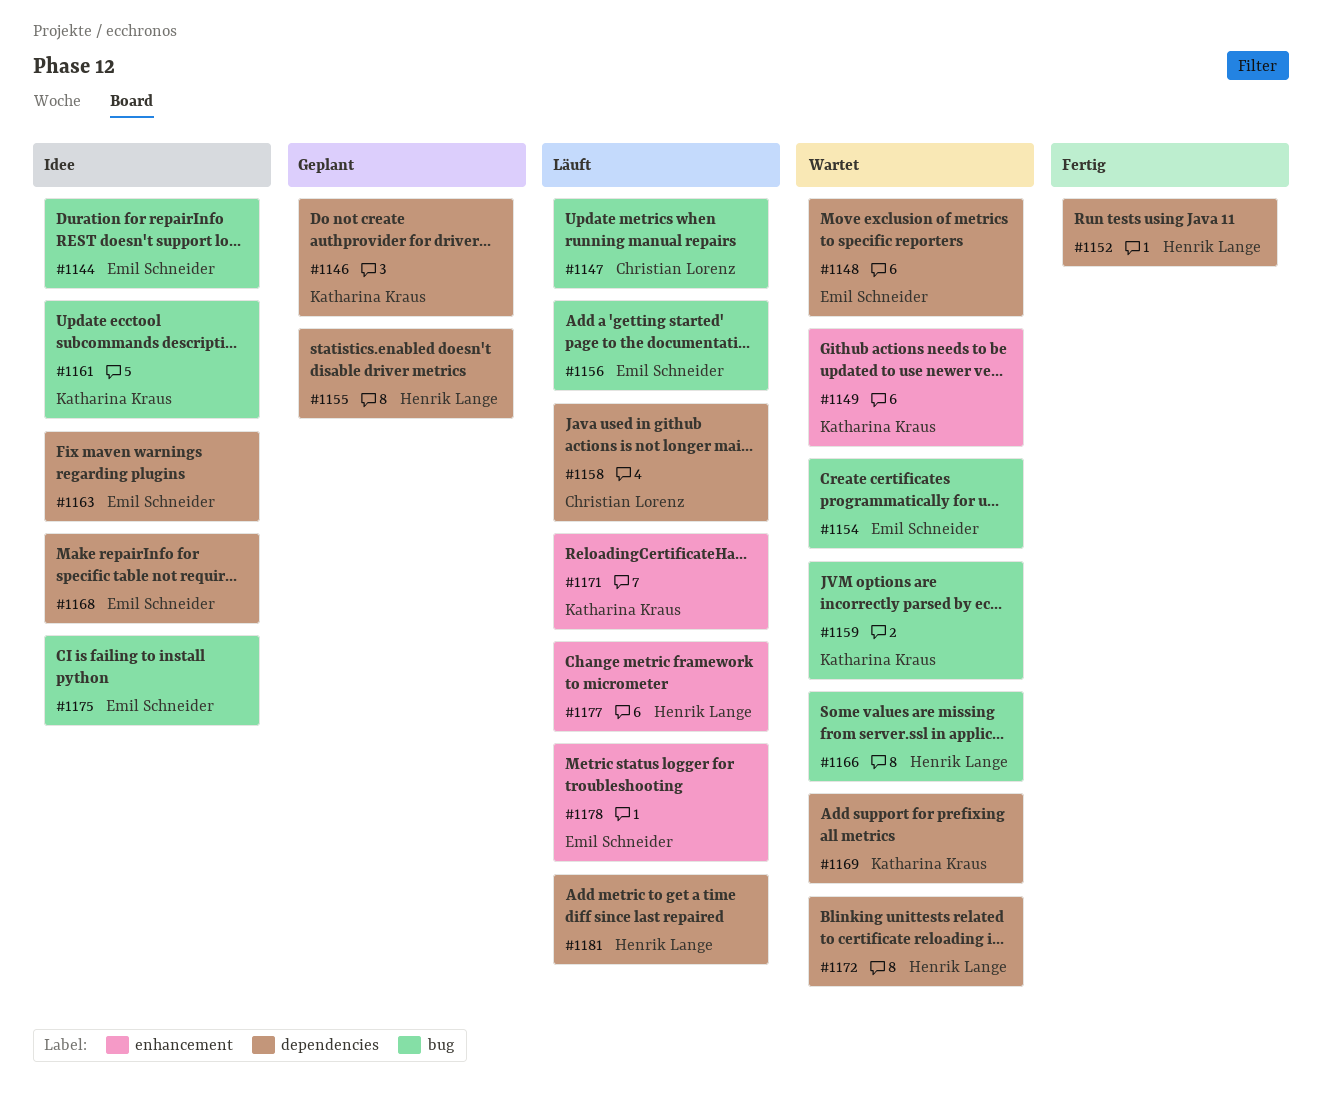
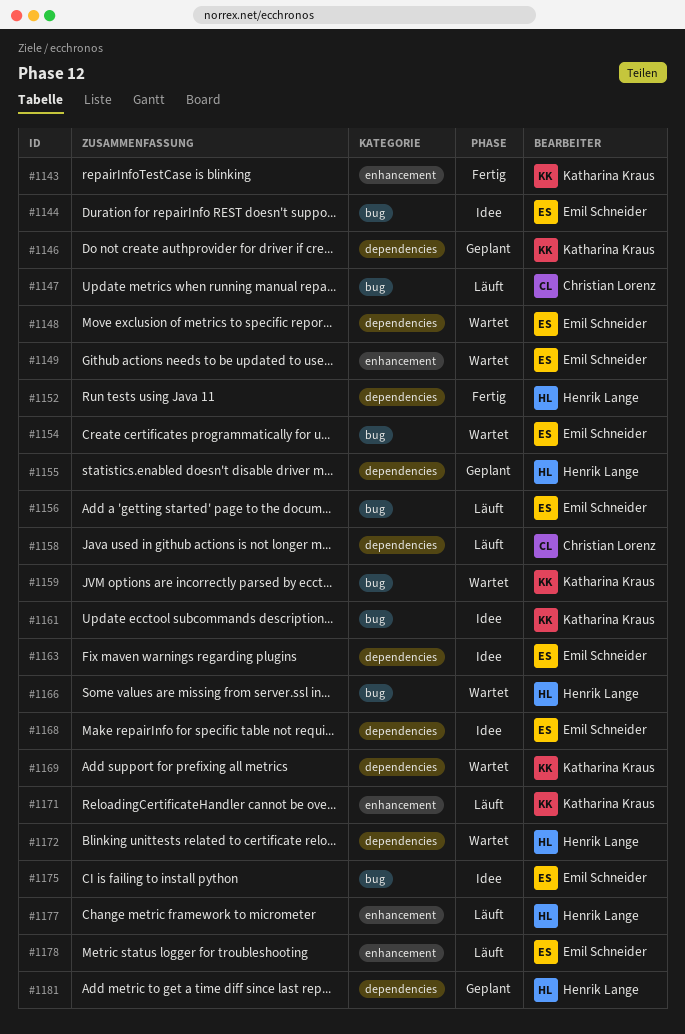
#1143: none -> present
#1149, owner: Katharina Kraus -> Emil Schneider
#1181, status: Läuft -> Geplant

